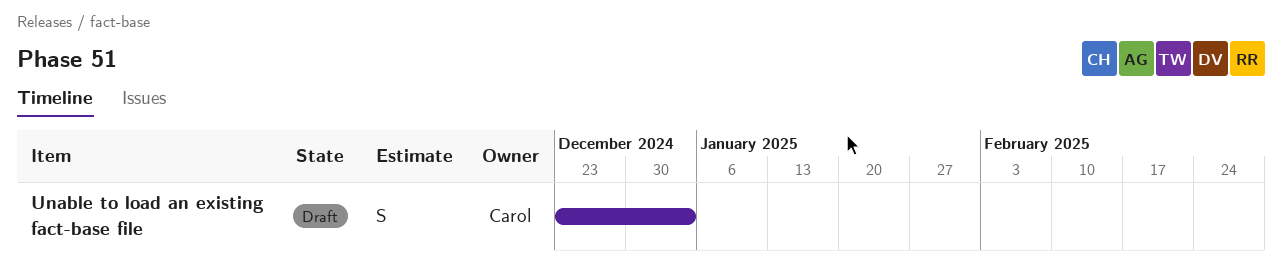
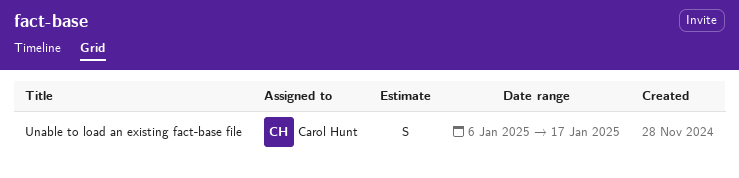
Unable to load an existing fact-base file, start: Dec 23 -> Jan 6
Unable to load an existing fact-base file, due: Jan 3 -> Jan 17

